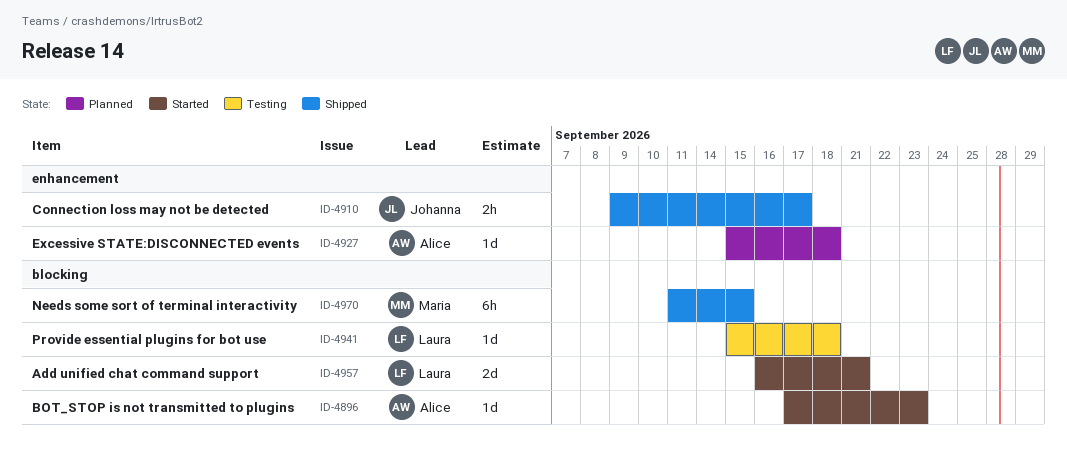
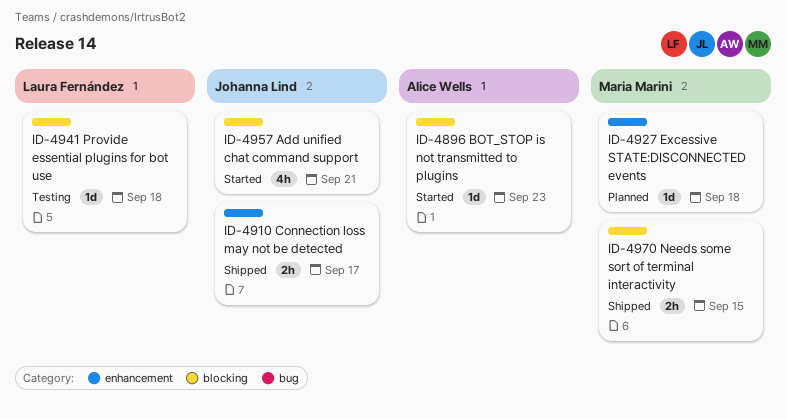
ID-4927, owner: Alice Wells -> Maria Marini
ID-4957, owner: Laura Fernández -> Johanna Lind
ID-4957, estimate: 2d -> 4h
ID-4970, estimate: 6h -> 2h

